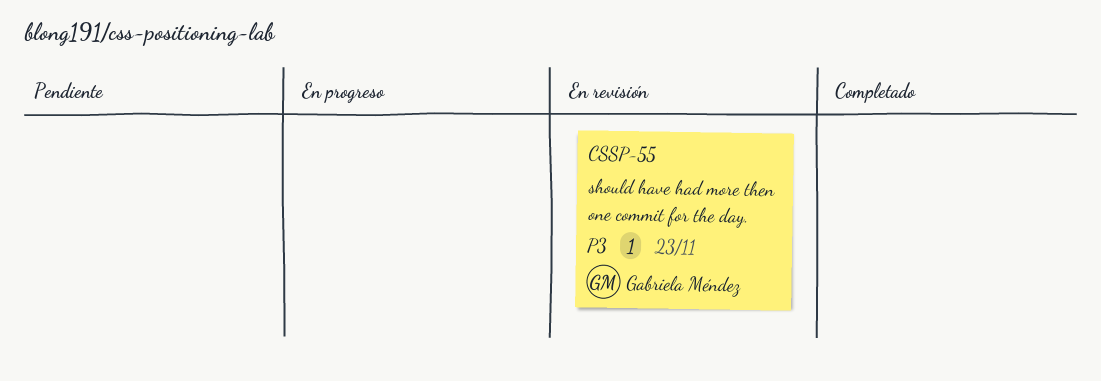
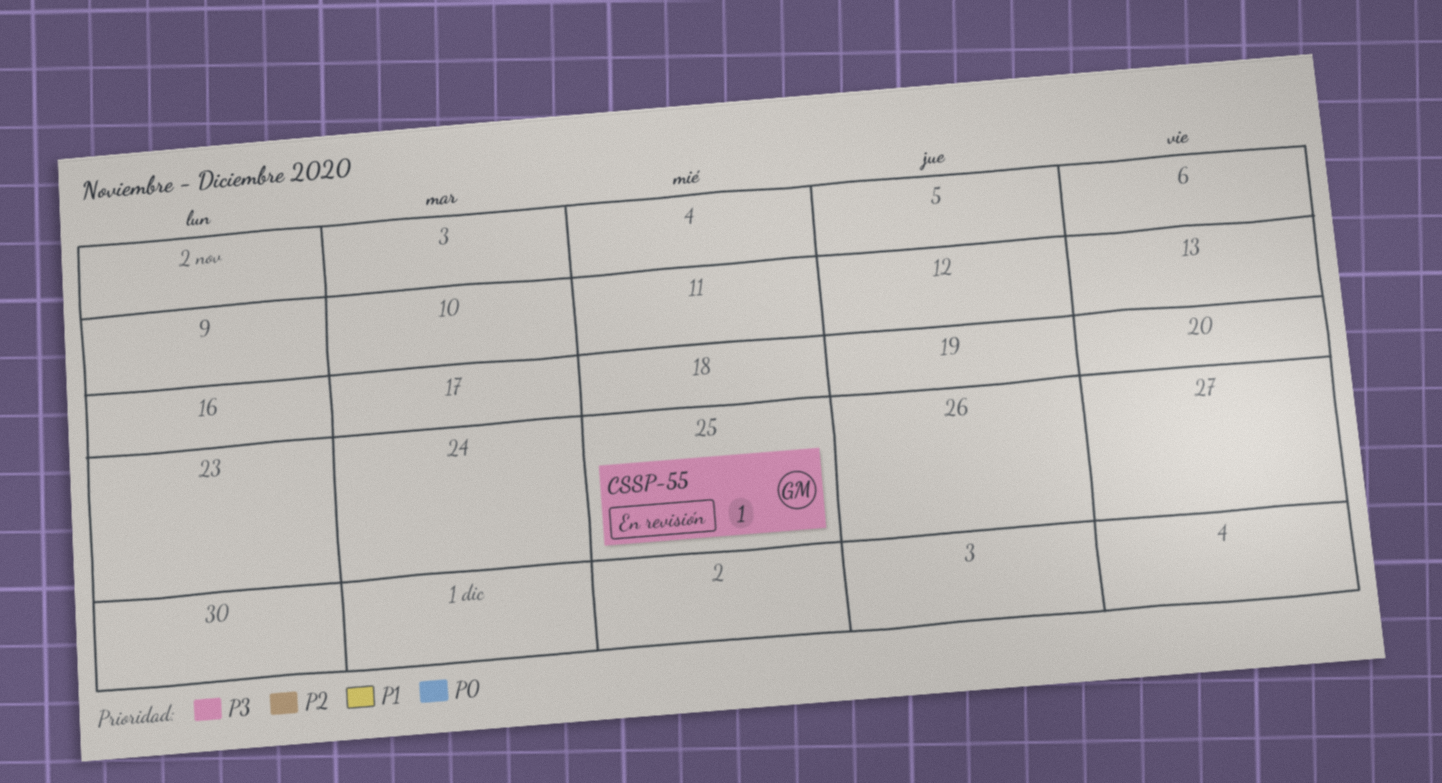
CSSP-55, due: Nov 23 -> Nov 25

